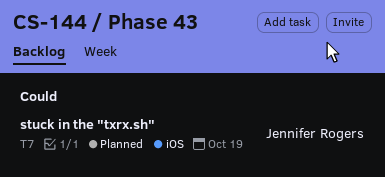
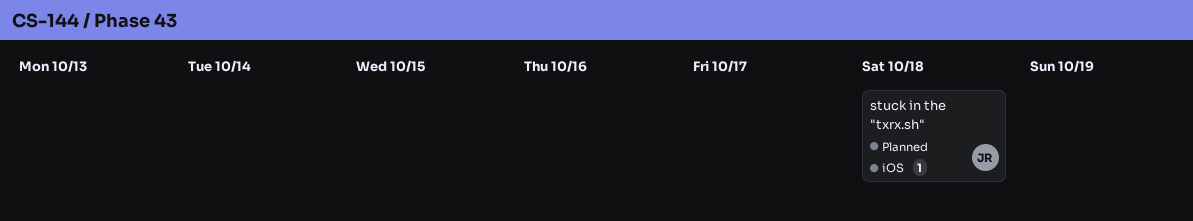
stuck in the "txrx.sh", due: Oct 19 -> Oct 18

